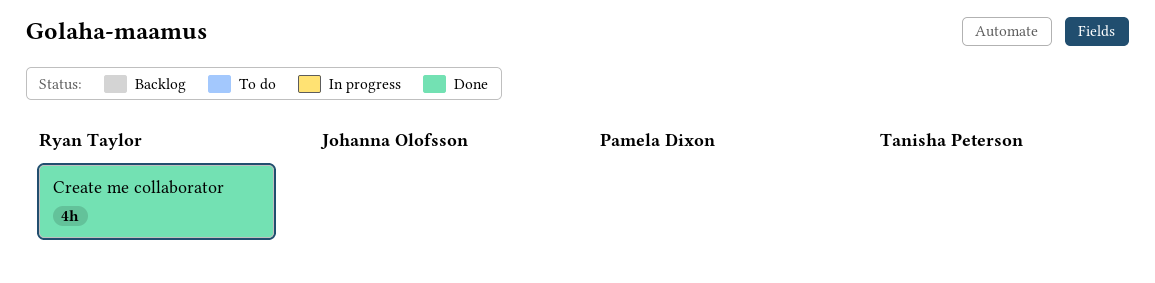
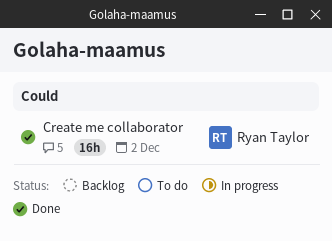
Create me collaborator, estimate: 4h -> 16h

